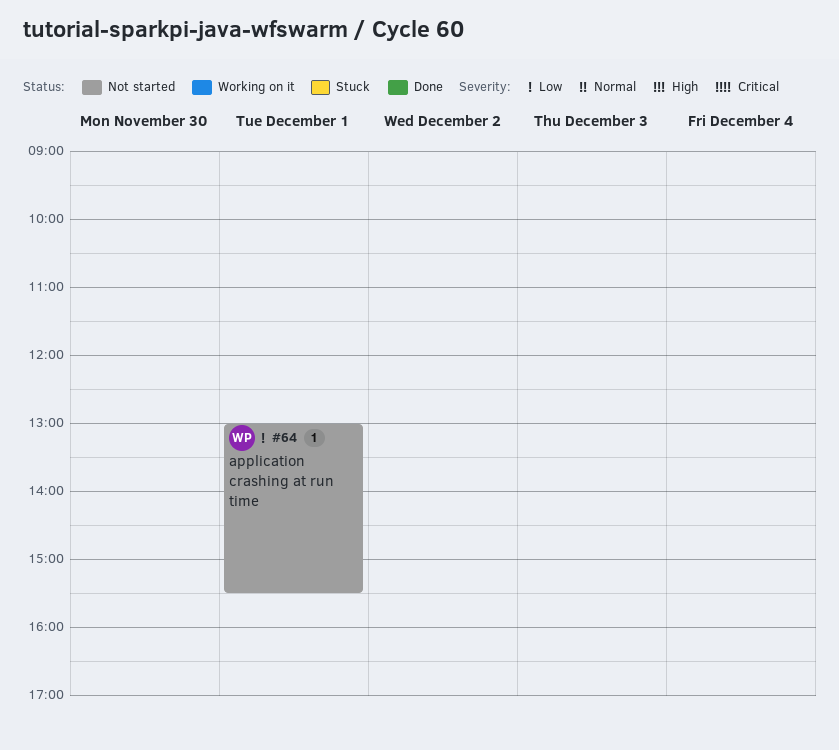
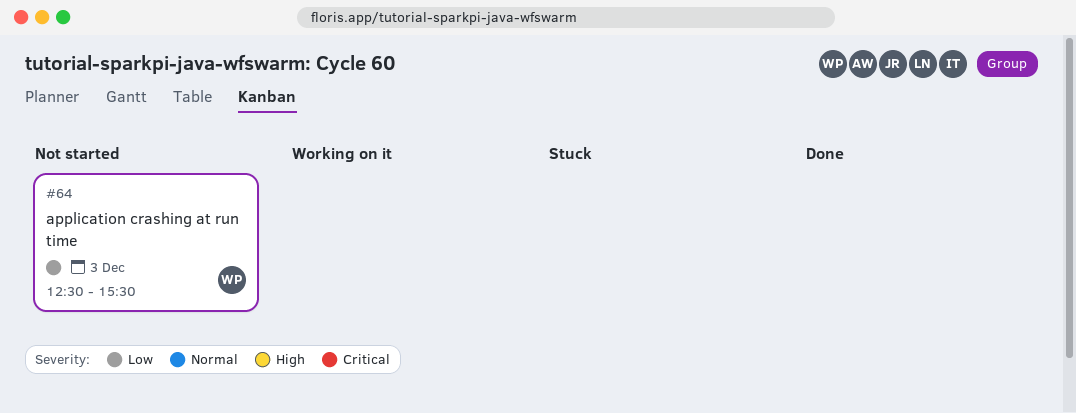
#64, day: Dec 1 -> Dec 3
#64, begins: 13:00 -> 12:30

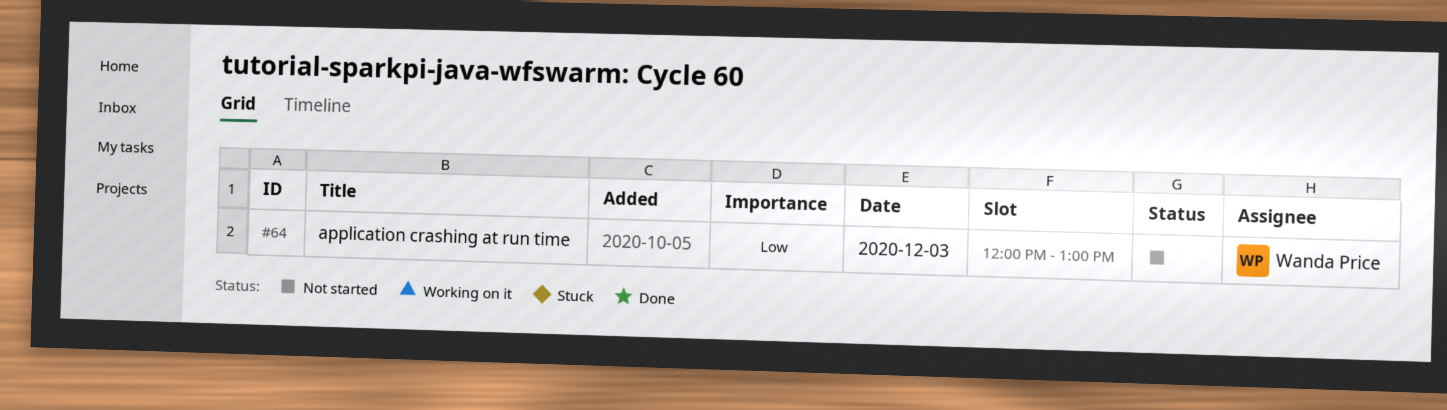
#64, begins: 12:30 -> 12:00
#64, ends: 15:30 -> 13:00

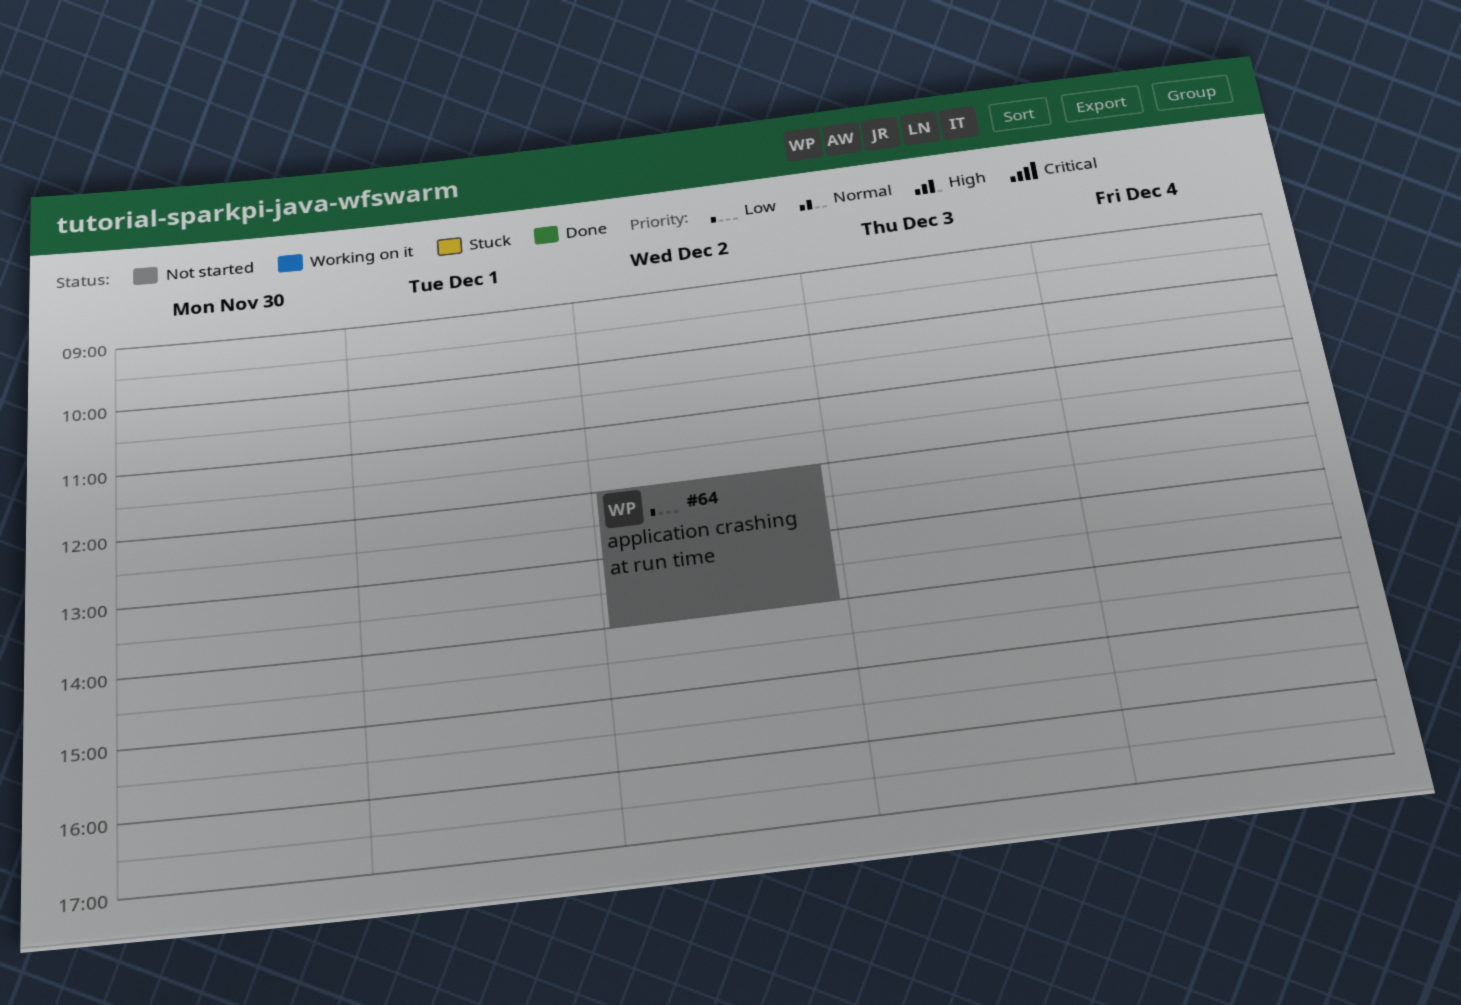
#64, day: Dec 3 -> Dec 2
#64, ends: 13:00 -> 14:00

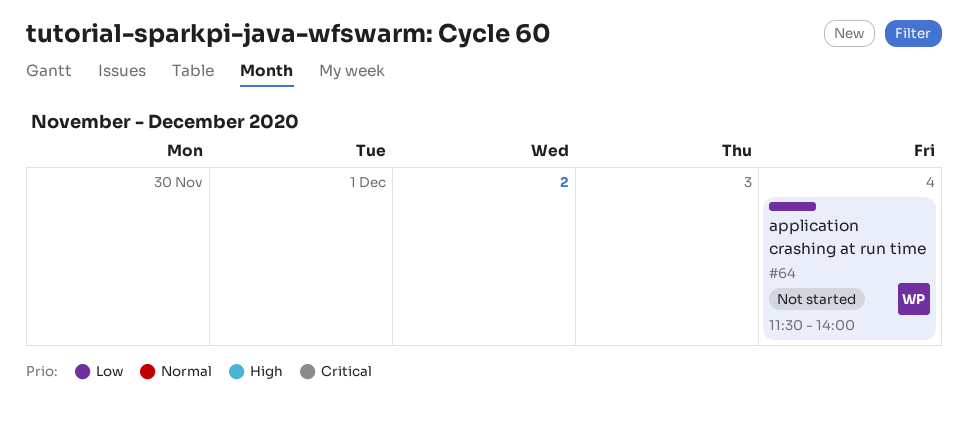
#64, day: Dec 2 -> Dec 4
#64, begins: 12:00 -> 11:30

